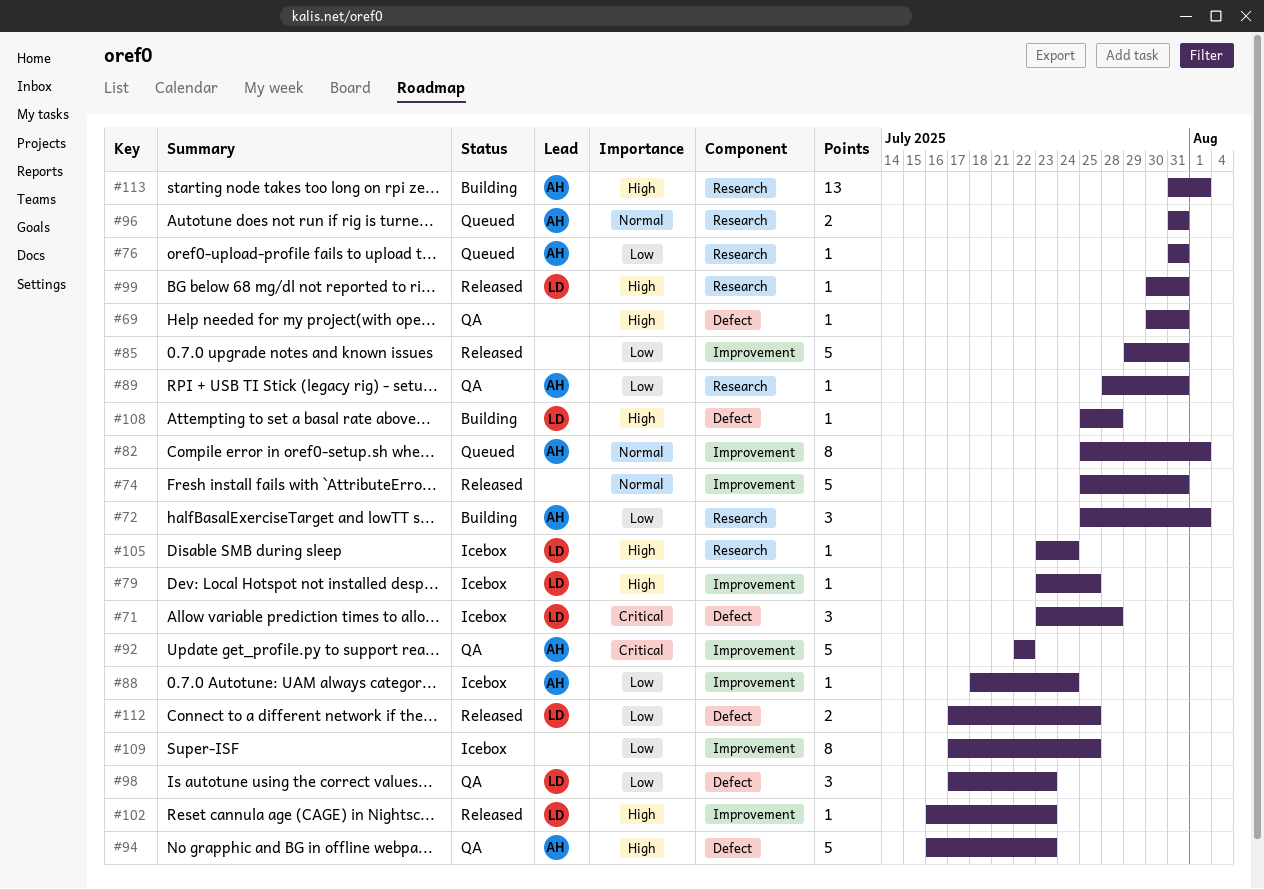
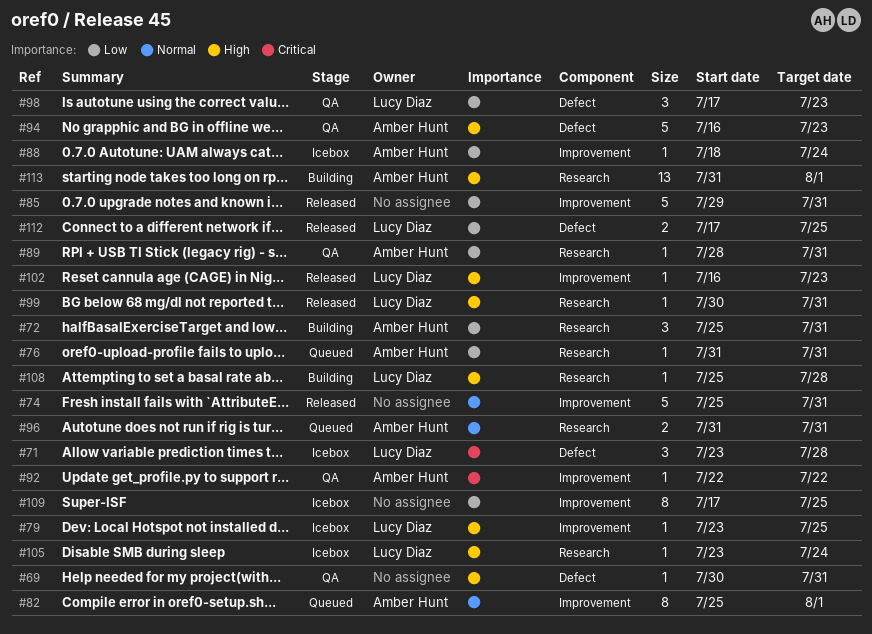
#72, due: Aug 1 -> Jul 31
#92, estimate: 5 -> 1
#108, label: Defect -> Research

